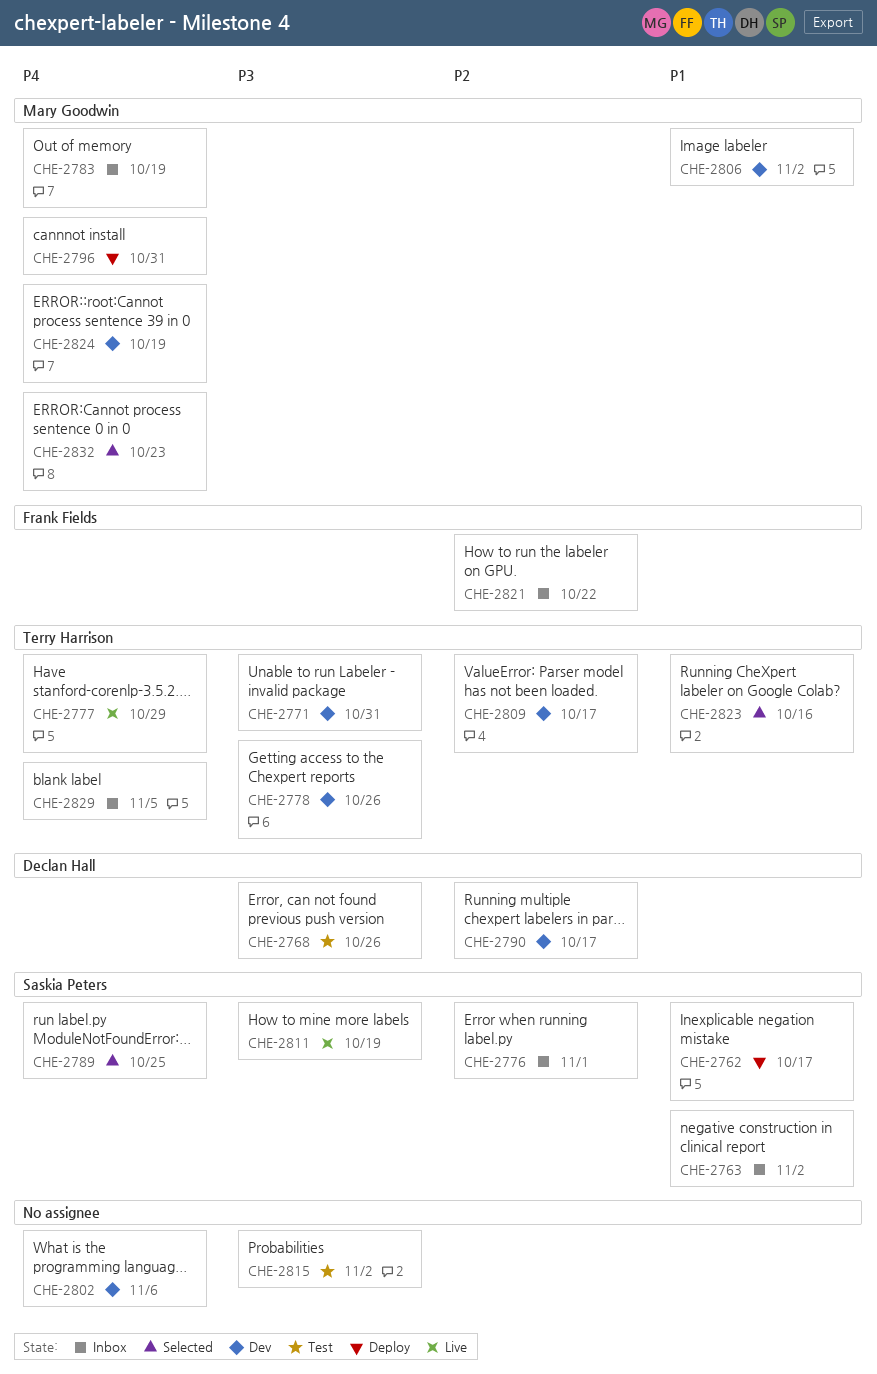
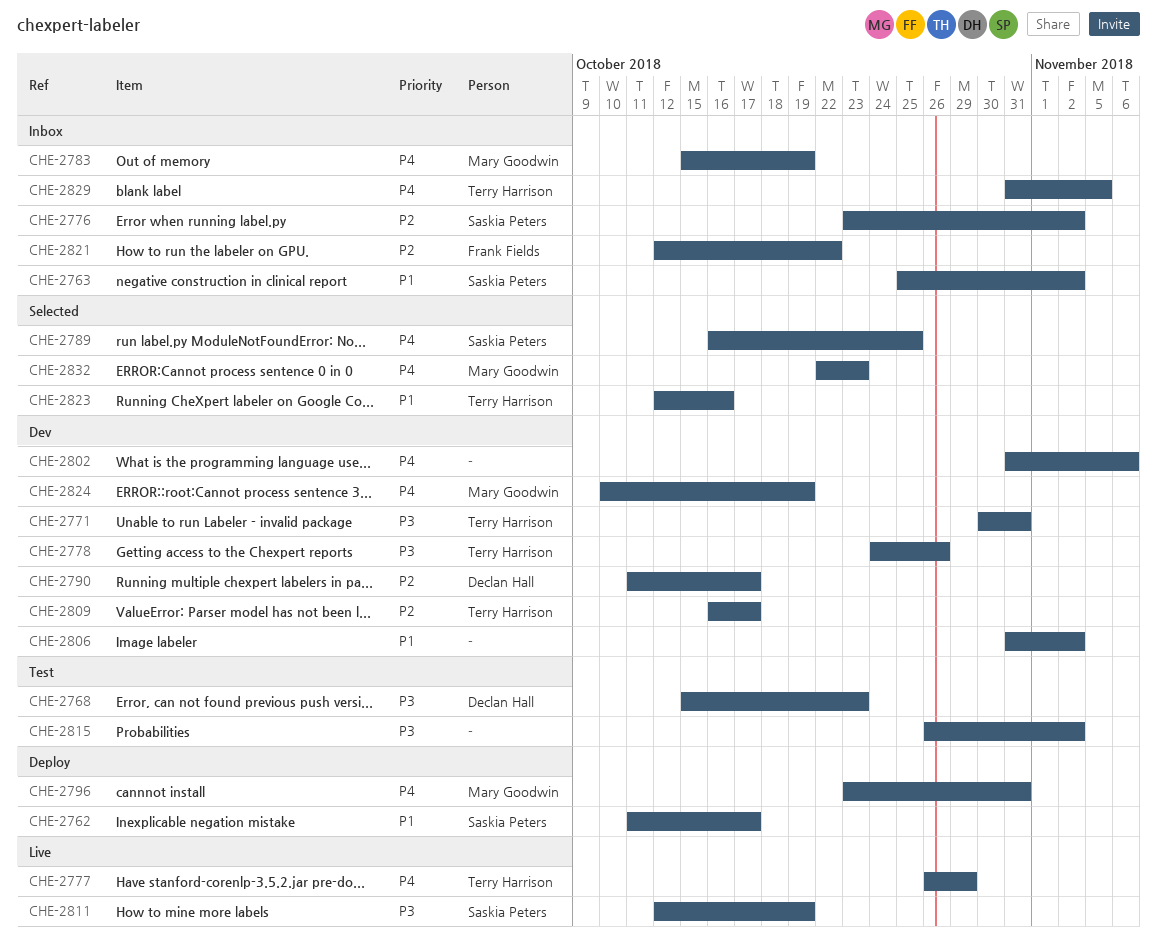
CHE-2768, due: Oct 26 -> Oct 23
CHE-2776, due: Nov 1 -> Nov 2
CHE-2806, owner: Mary Goodwin -> none

